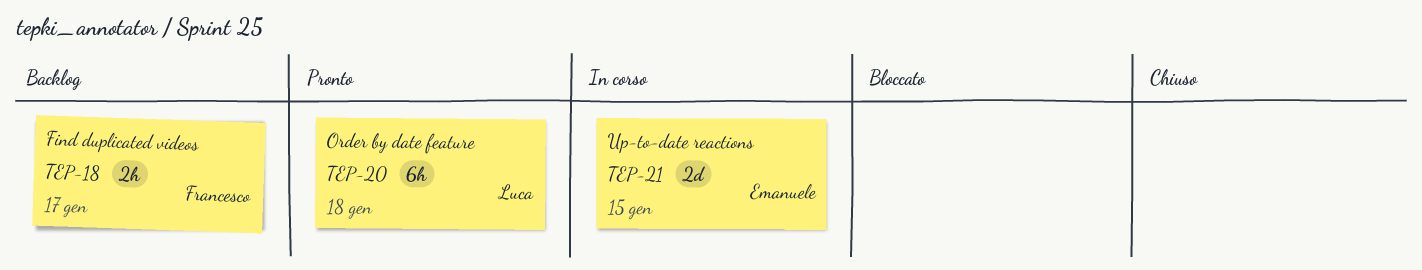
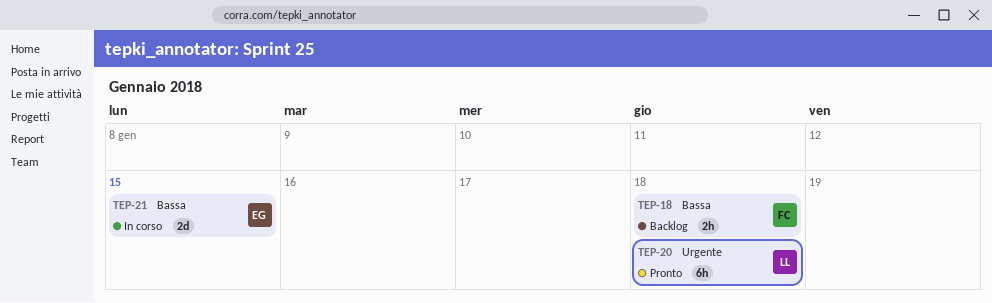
TEP-18, due: Jan 17 -> Jan 18

